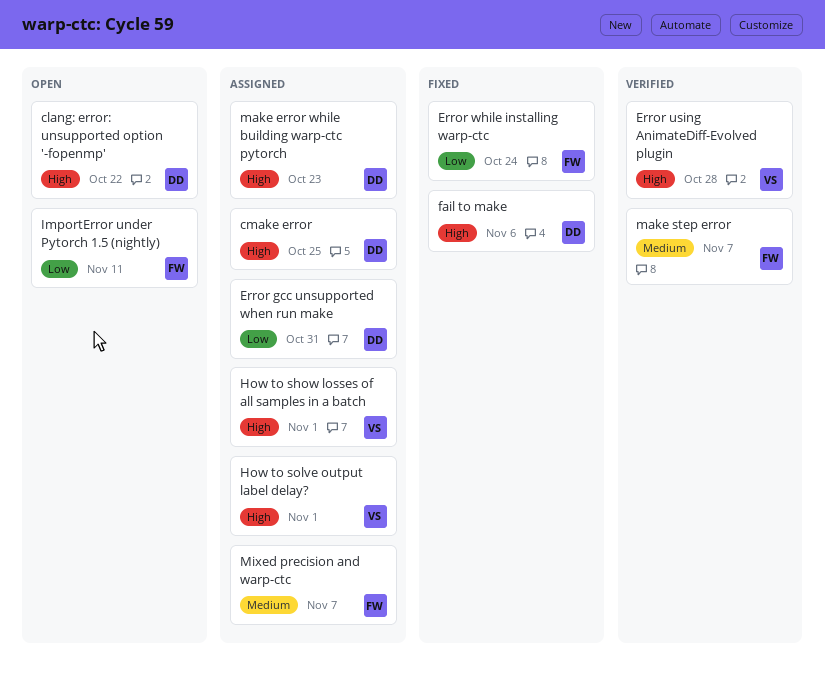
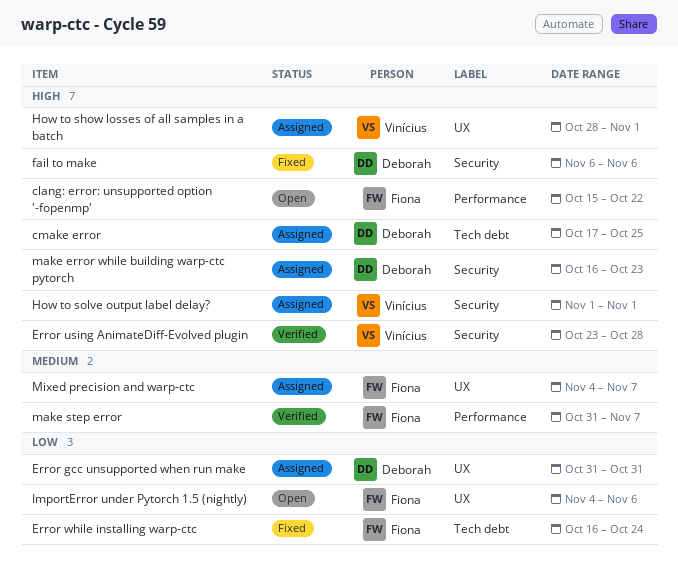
clang: error: unsupported option '-fopenmp', owner: Deborah -> Fiona
ImportError under Pytorch 1.5 (nightly), due: Nov 11 -> Nov 6

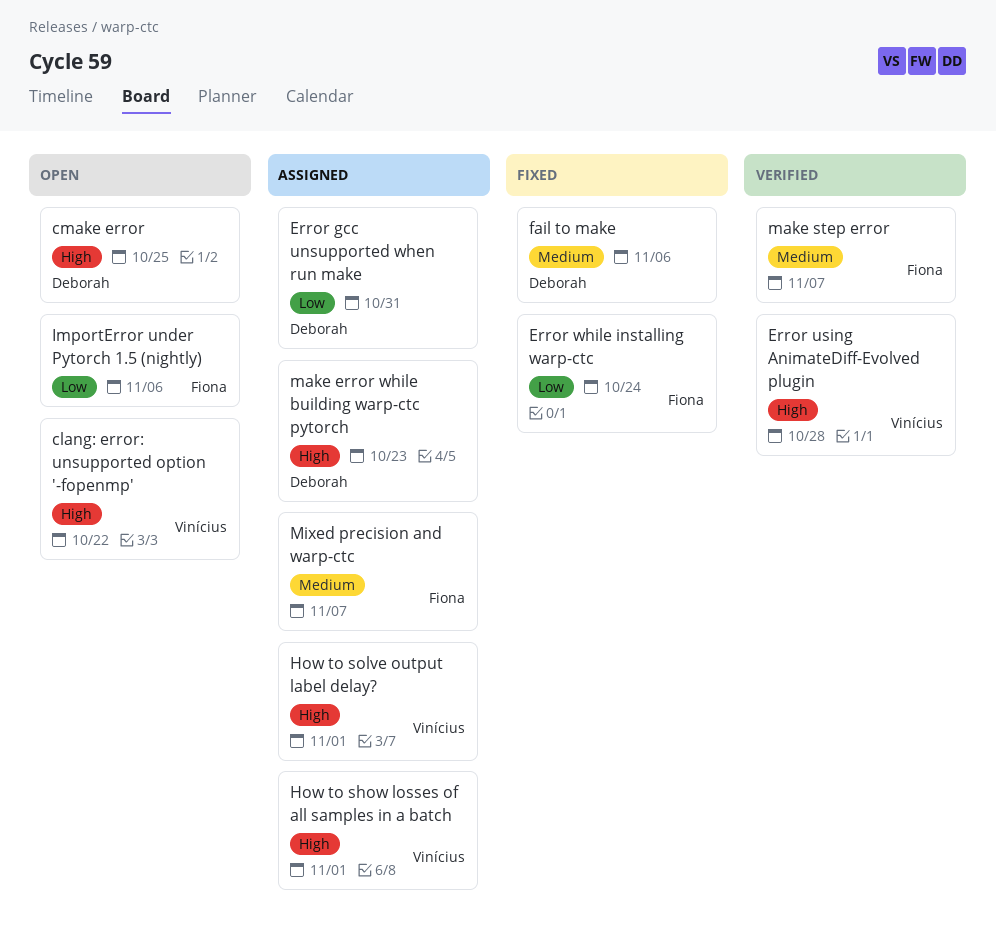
clang: error: unsupported option '-fopenmp', owner: Fiona -> Vinícius
cmake error, status: Assigned -> Open
fail to make, priority: High -> Medium

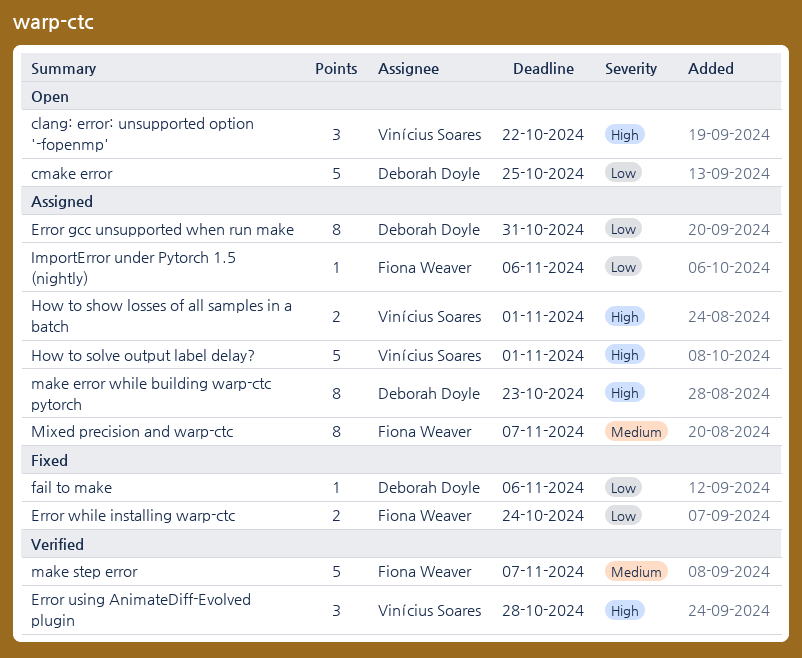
cmake error, priority: High -> Low
fail to make, priority: Medium -> Low
ImportError under Pytorch 1.5 (nightly), status: Open -> Assigned

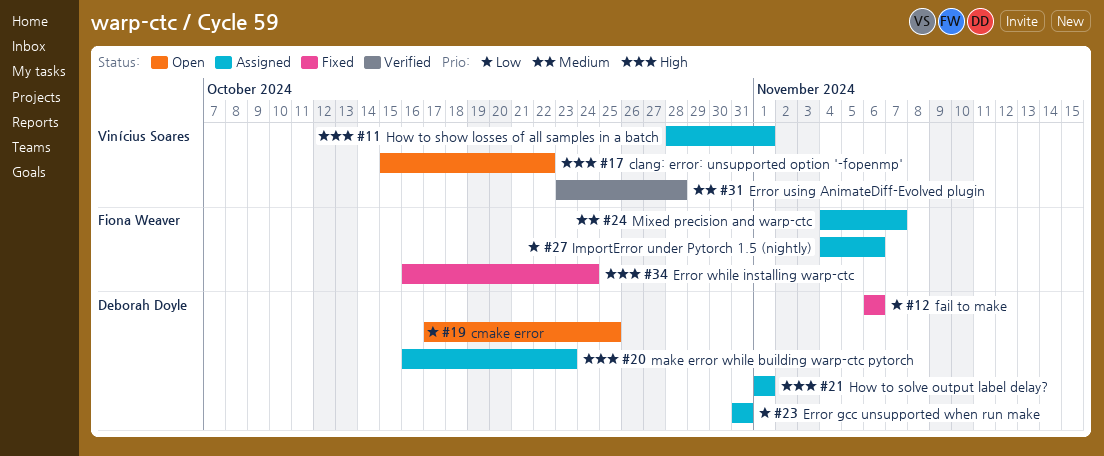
Error using AnimateDiff-Evolved plugin, priority: High -> Medium
Error while installing warp-ctc, priority: Low -> High
How to solve output label delay?, owner: Vinícius Soares -> Deborah Doyle
make step error: present -> none

